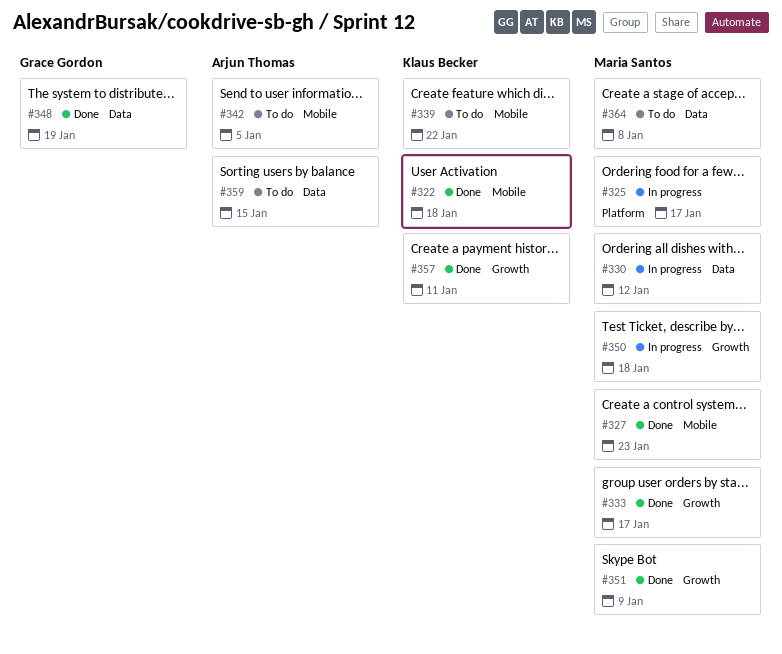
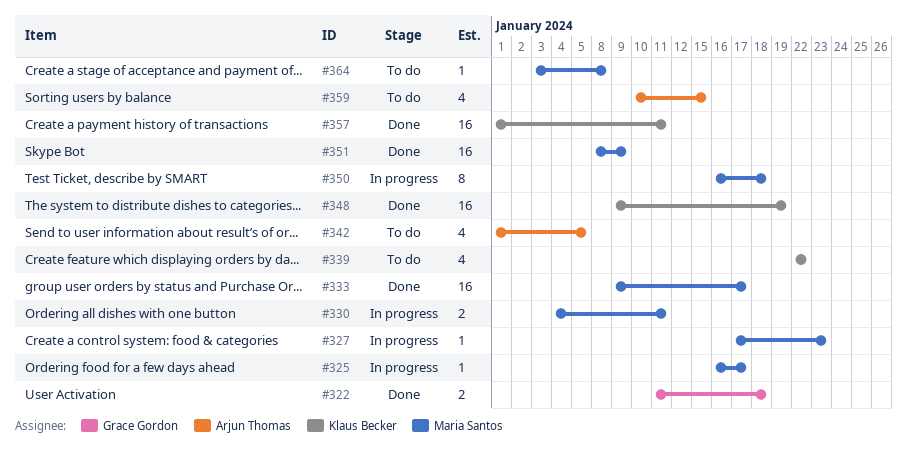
#322, owner: Klaus Becker -> Grace Gordon
#327, status: Done -> In progress
#330, due: Jan 12 -> Jan 11
#348, owner: Grace Gordon -> Klaus Becker

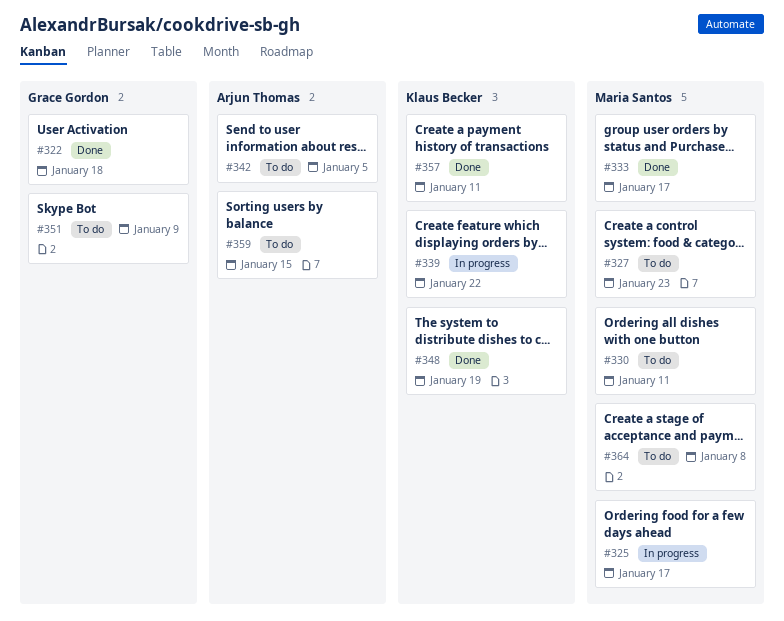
#327, status: In progress -> To do
#330, status: In progress -> To do
#339, status: To do -> In progress
#350: present -> none
#351, status: Done -> To do
#351, owner: Maria Santos -> Grace Gordon

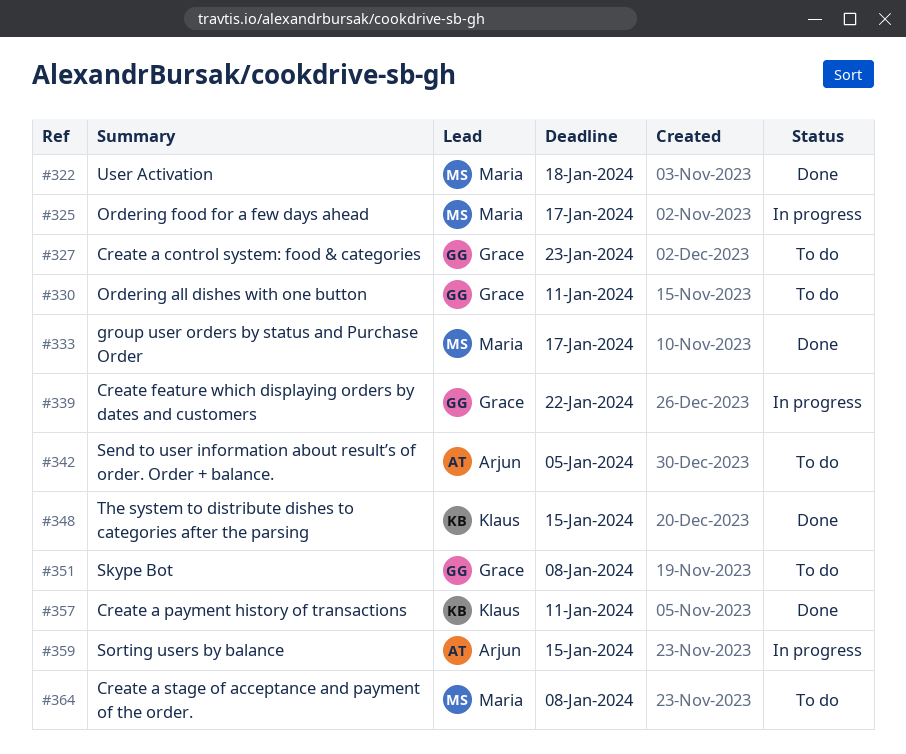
#322, owner: Grace Gordon -> Maria Santos
#327, owner: Maria Santos -> Grace Gordon
#330, owner: Maria Santos -> Grace Gordon
#339, owner: Klaus Becker -> Grace Gordon
#348, due: Jan 19 -> Jan 15
#351, due: Jan 9 -> Jan 8
#359, status: To do -> In progress

